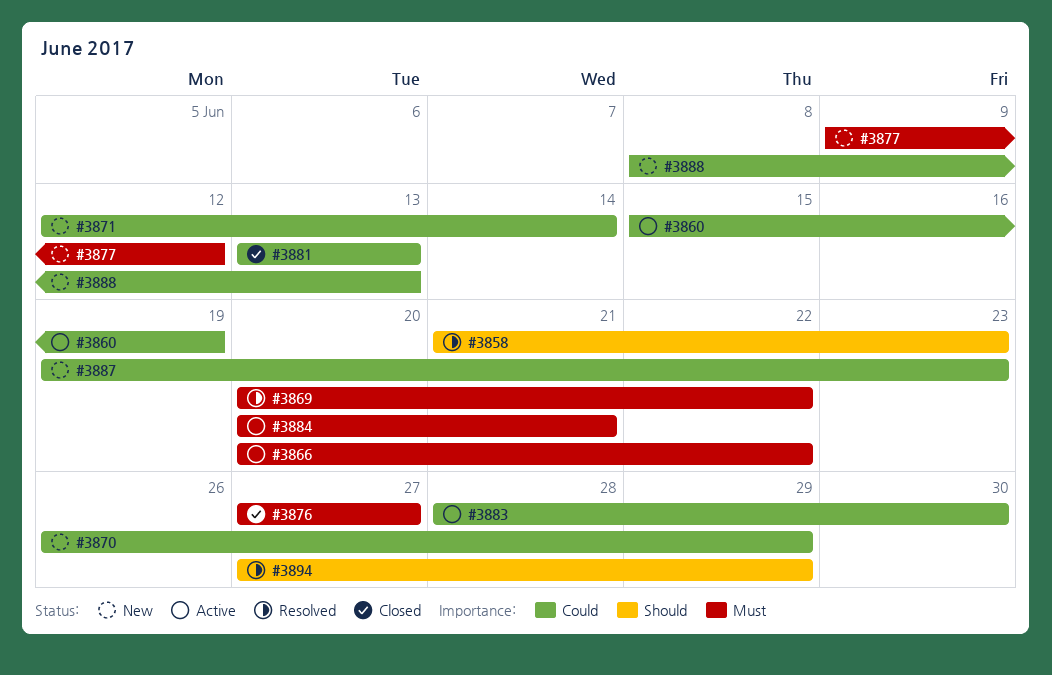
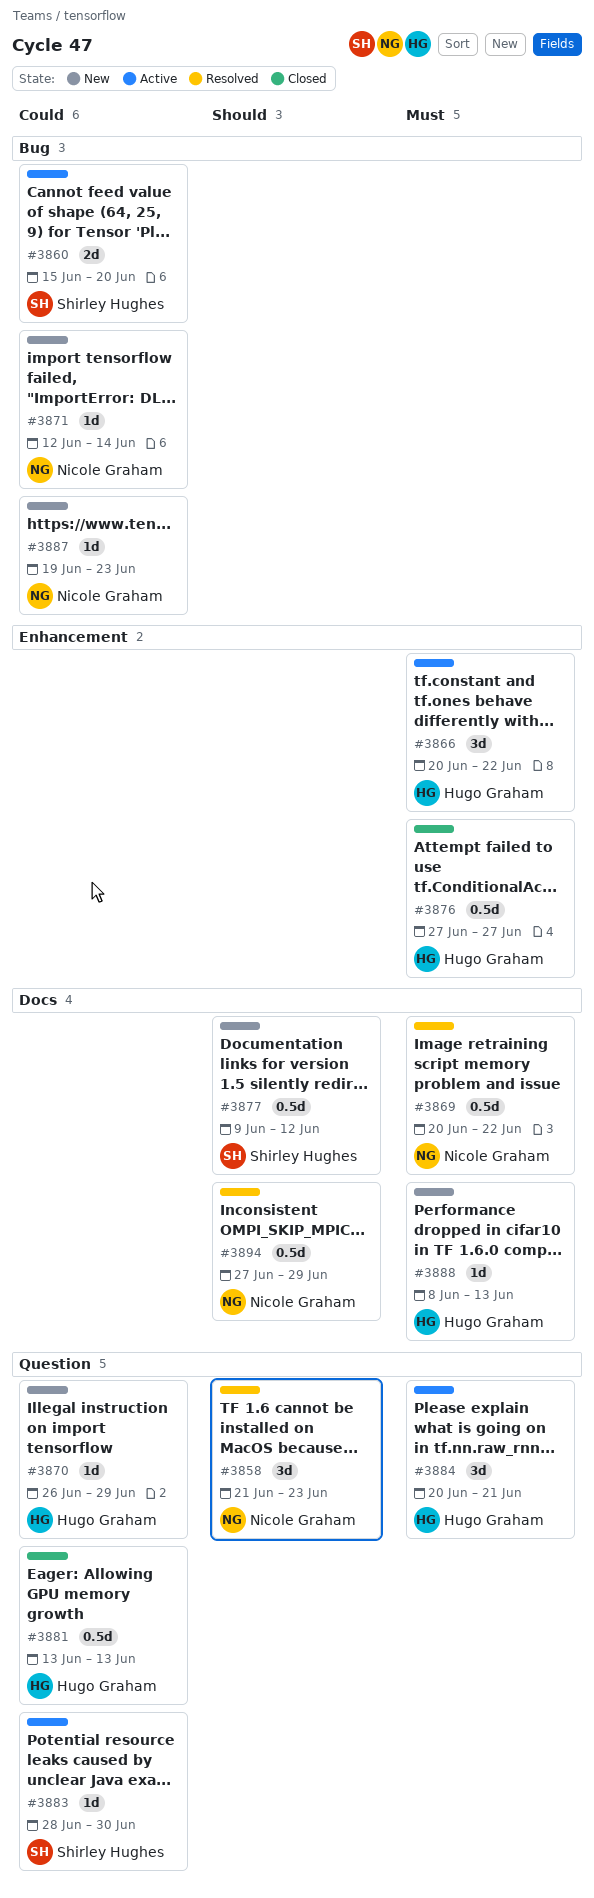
#3860, due: Jun 19 -> Jun 20
#3877, priority: Must -> Should
#3888, priority: Could -> Must

